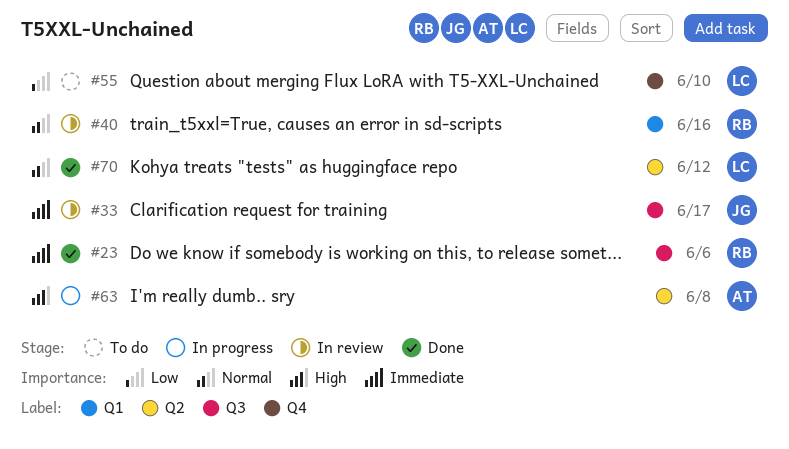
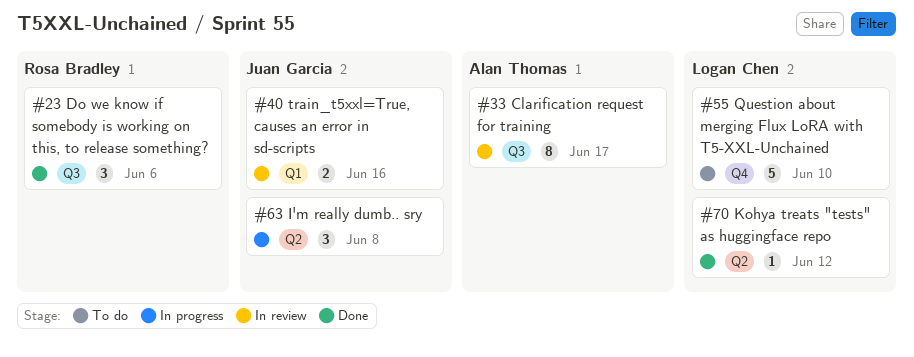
#33, owner: Juan Garcia -> Alan Thomas
#40, owner: Rosa Bradley -> Juan Garcia
#63, owner: Alan Thomas -> Juan Garcia

